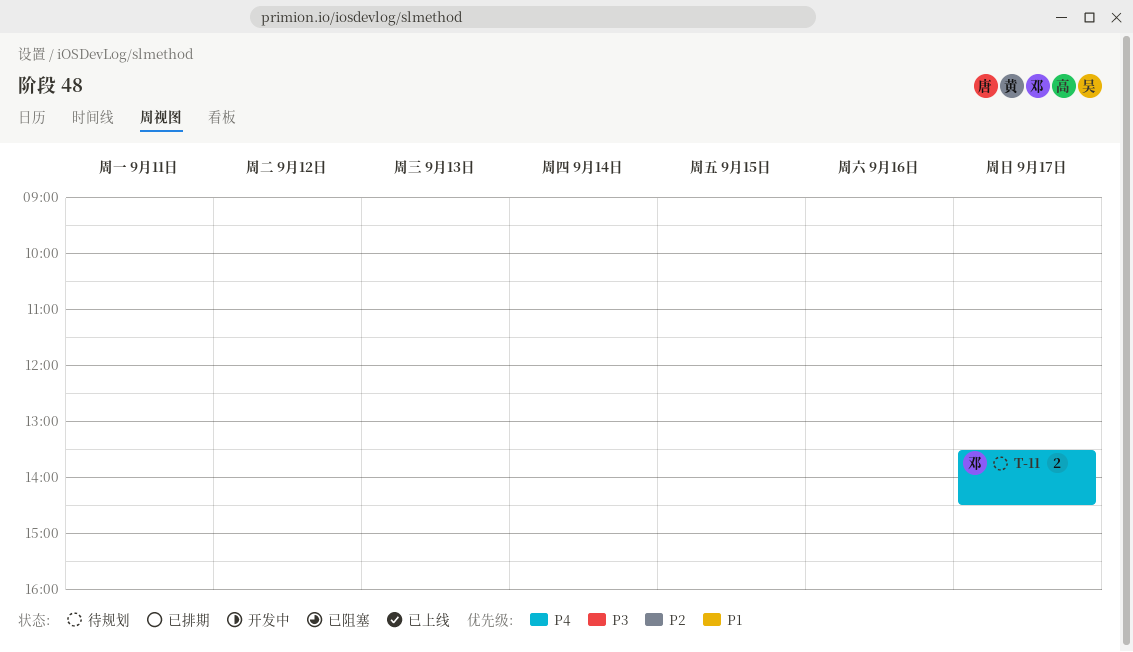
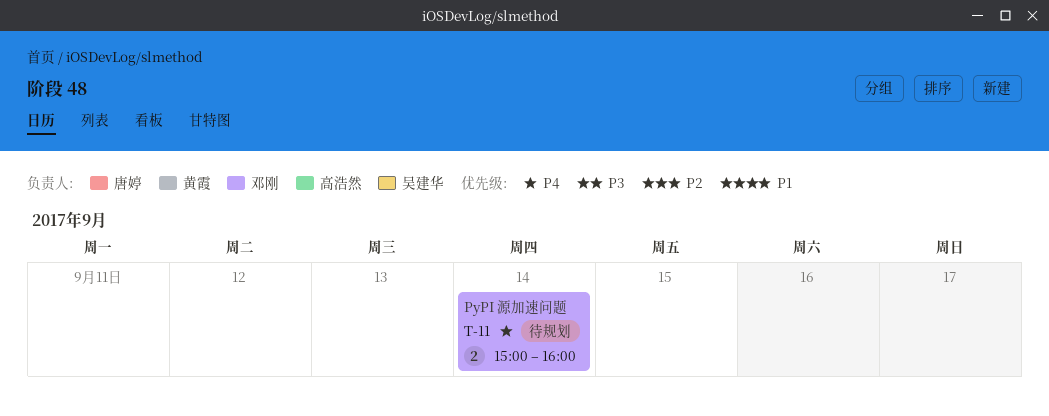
T-11, day: Sep 17 -> Sep 14
T-11, begins: 13:30 -> 15:00
T-11, ends: 14:30 -> 16:00

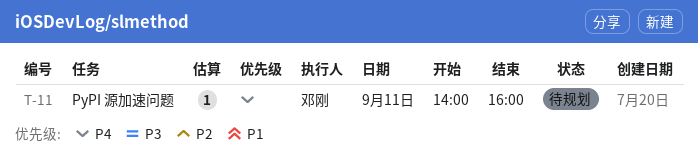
T-11, estimate: 2 -> 1
T-11, day: Sep 14 -> Sep 11
T-11, begins: 15:00 -> 14:00

